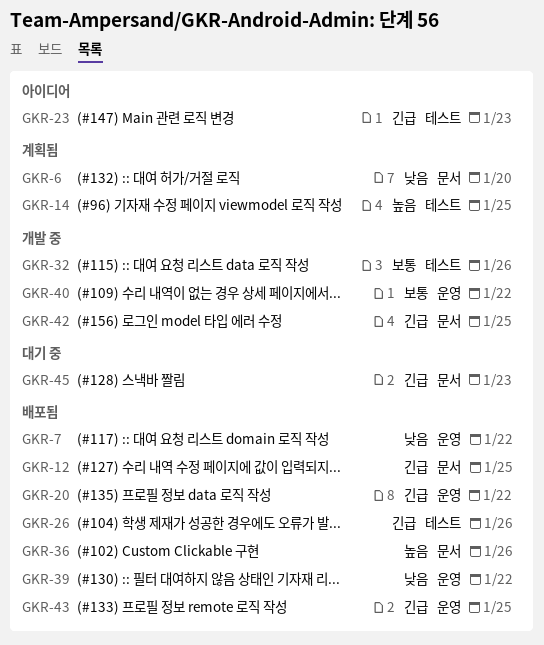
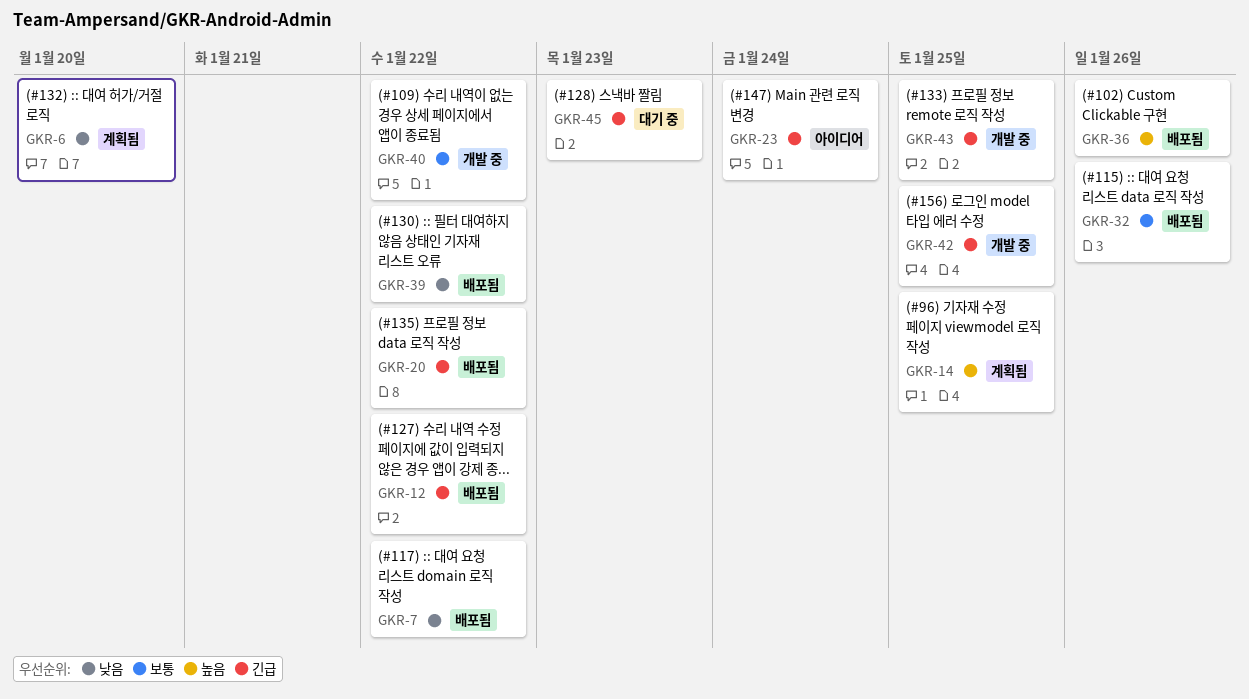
GKR-12, due: Jan 25 -> Jan 22
GKR-23, due: Jan 23 -> Jan 24
GKR-26: present -> none
GKR-32, status: 개발 중 -> 배포됨
GKR-43, status: 배포됨 -> 개발 중

